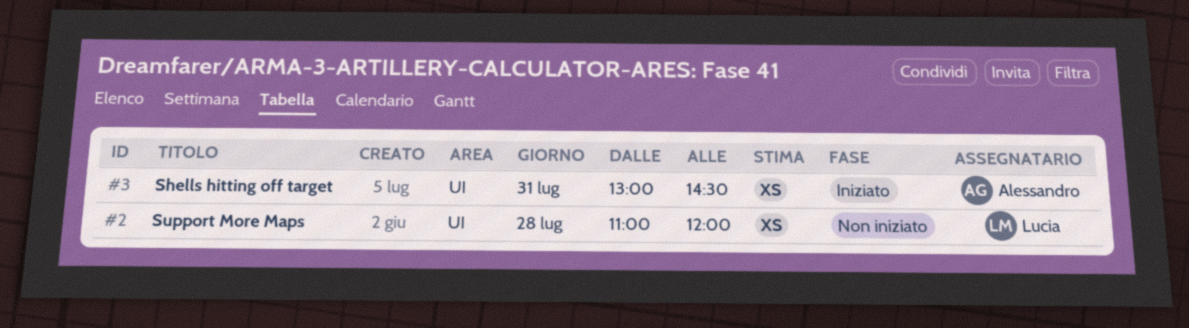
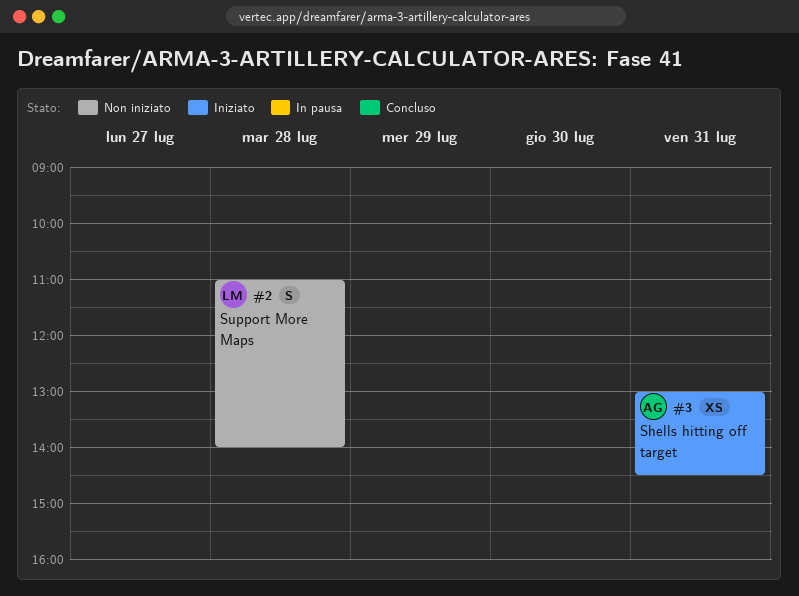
#2, estimate: XS -> S
#2, ends: 12:00 -> 14:00

